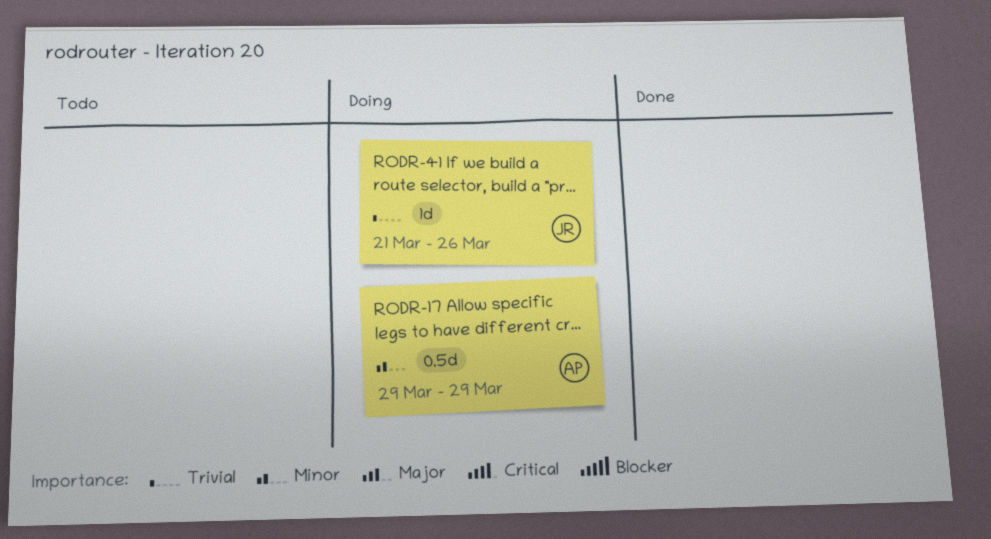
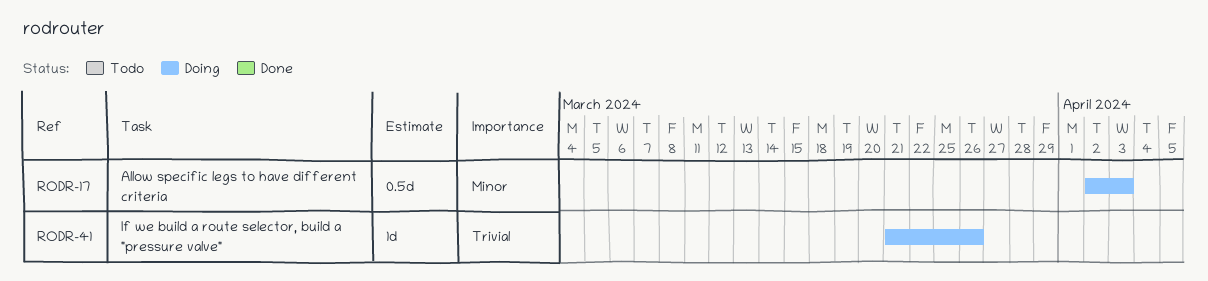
RODR-17, start: Mar 29 -> Apr 2
RODR-17, due: Mar 29 -> Apr 3

